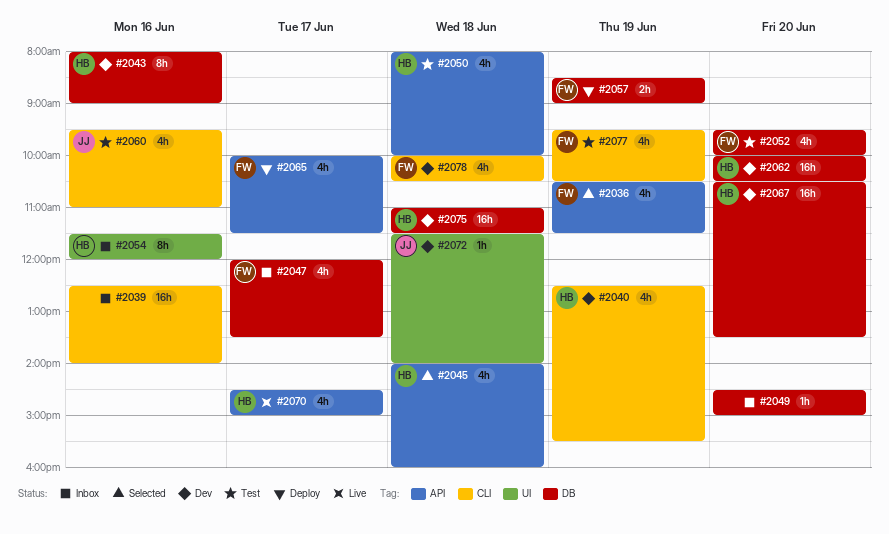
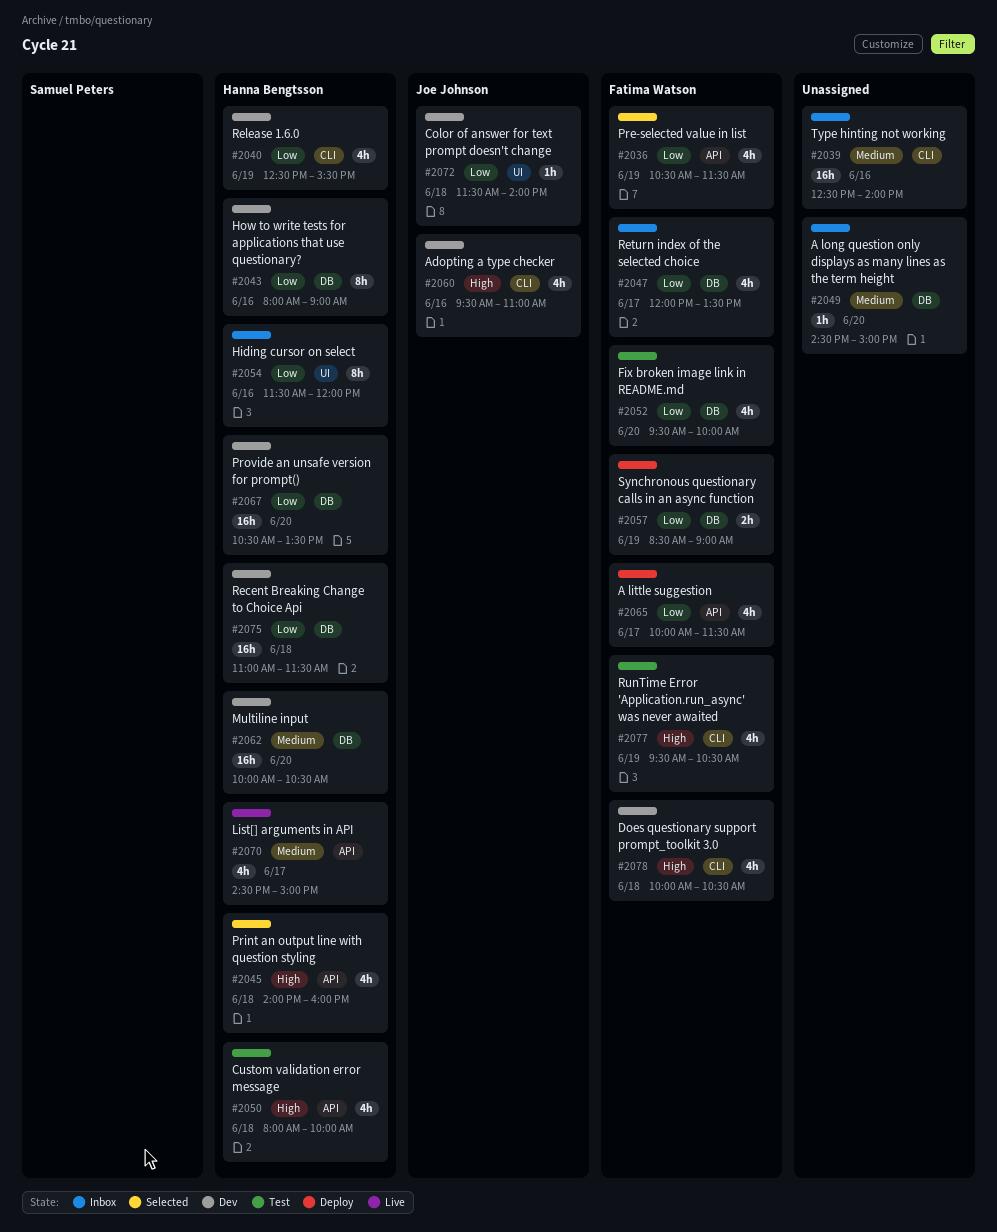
#2060, status: Test -> Dev

